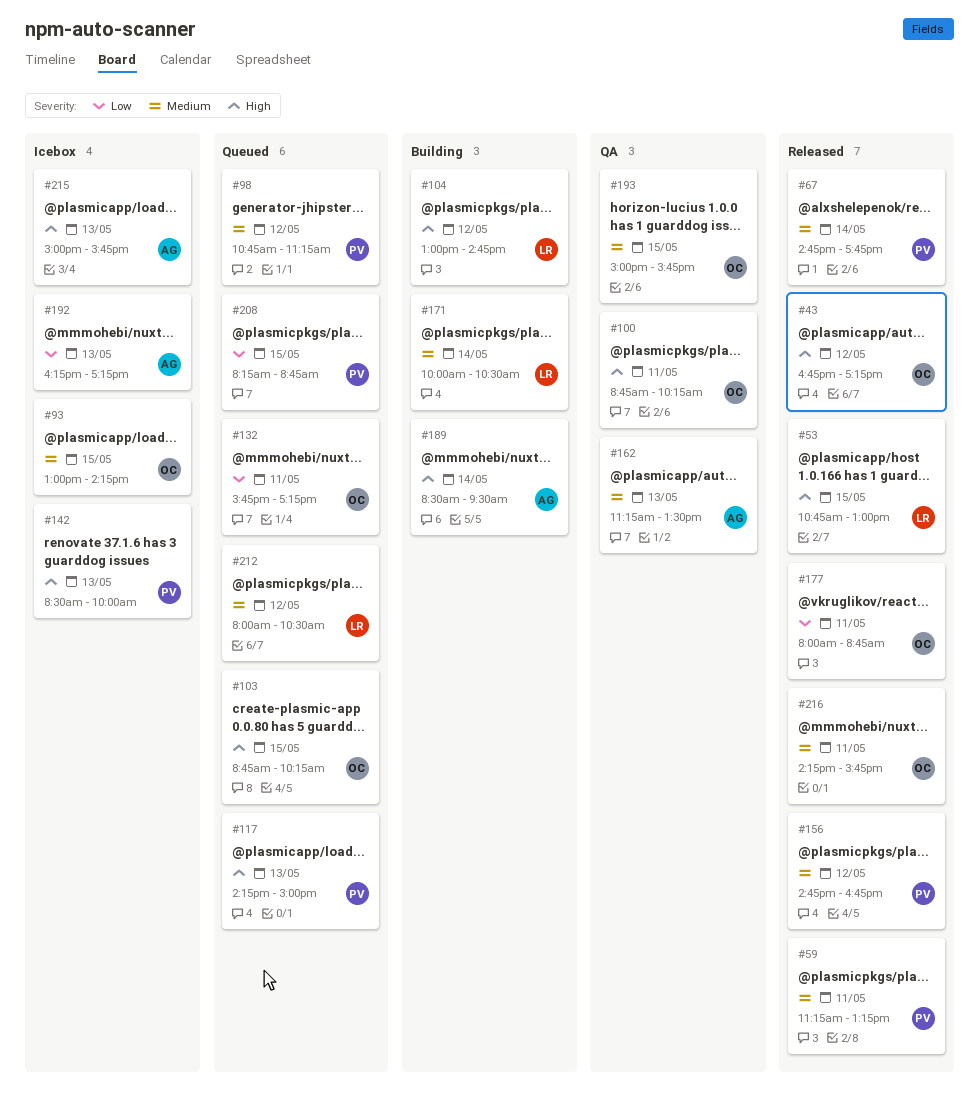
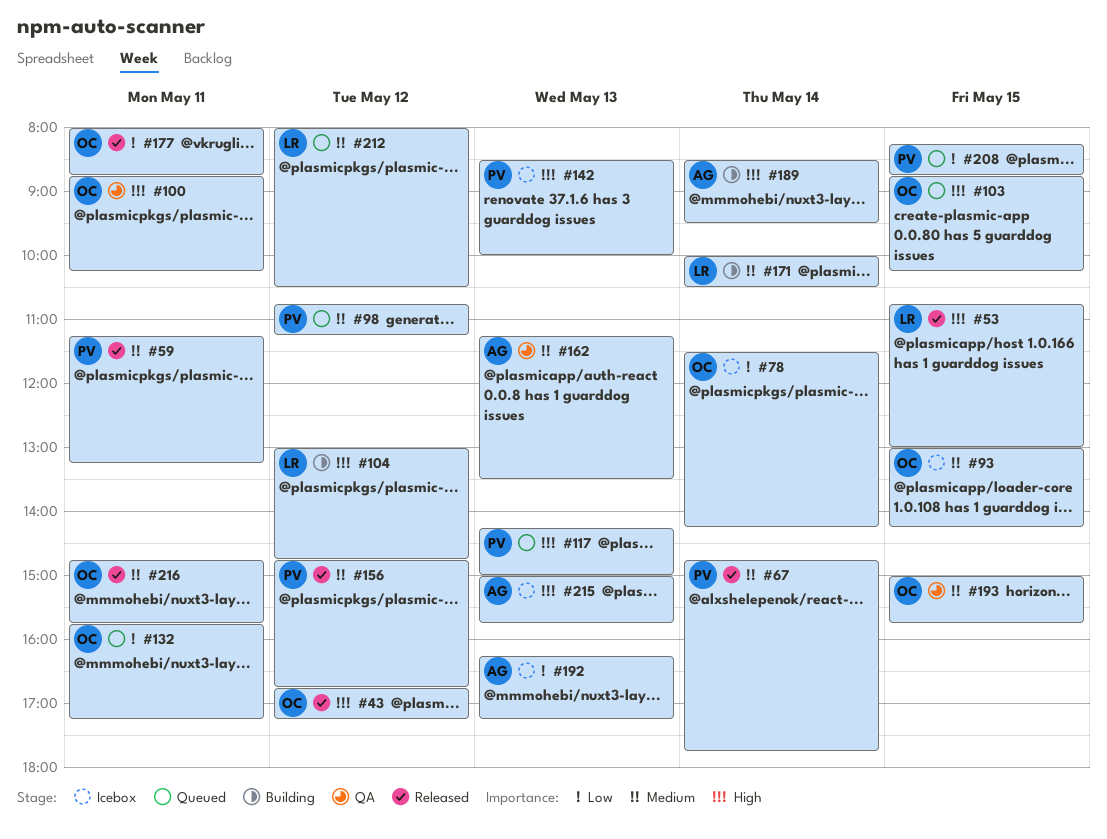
#78: none -> present
#216, begins: 14:15 -> 14:45

